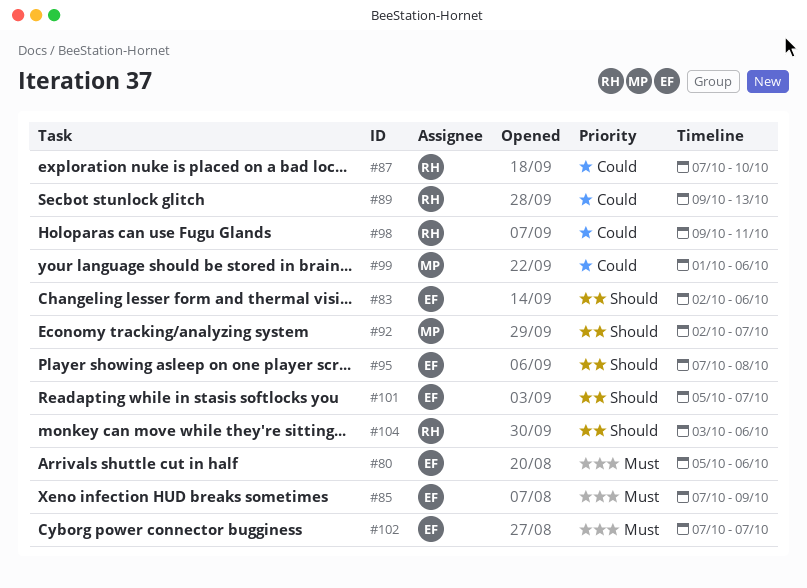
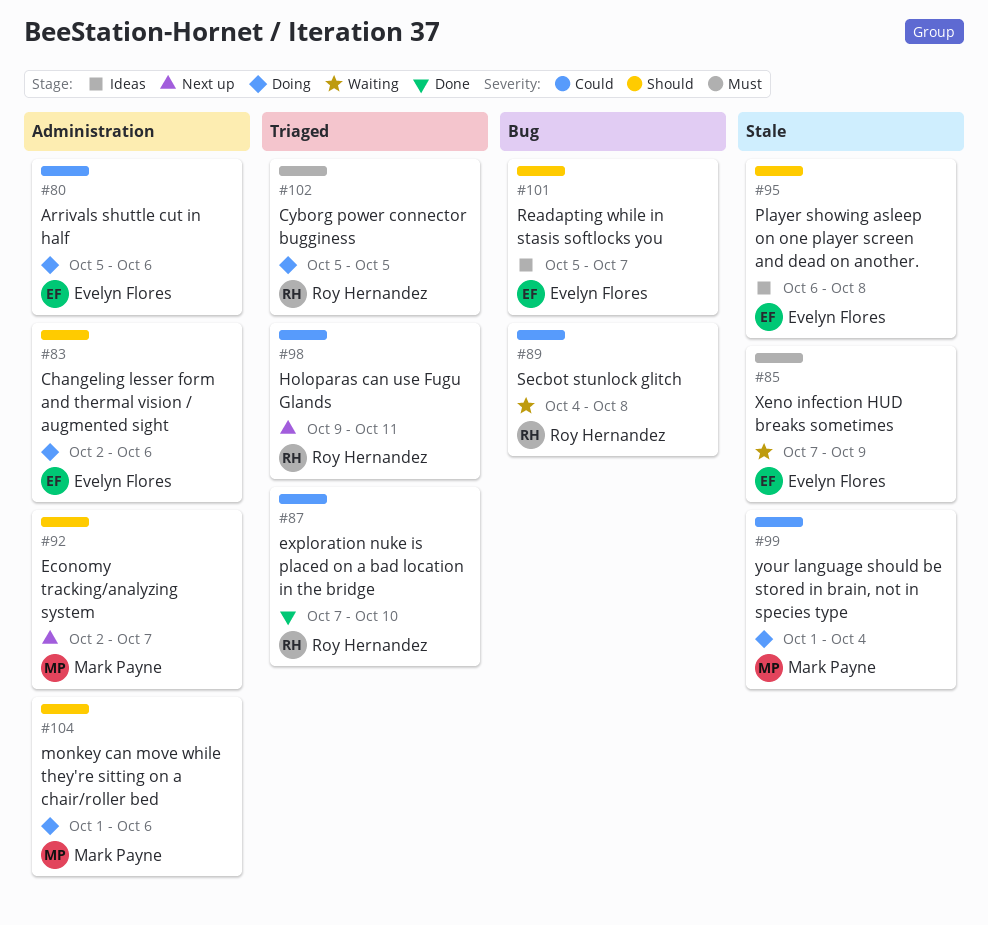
#80, priority: Must -> Could
#89, start: Oct 9 -> Oct 4
#89, due: Oct 13 -> Oct 8
#95, start: Oct 7 -> Oct 6
#99, due: Oct 6 -> Oct 4
#102, owner: Evelyn Flores -> Roy Hernandez
#102, start: Oct 7 -> Oct 5
#102, due: Oct 7 -> Oct 5
#104, owner: Roy Hernandez -> Mark Payne
#104, start: Oct 3 -> Oct 1

